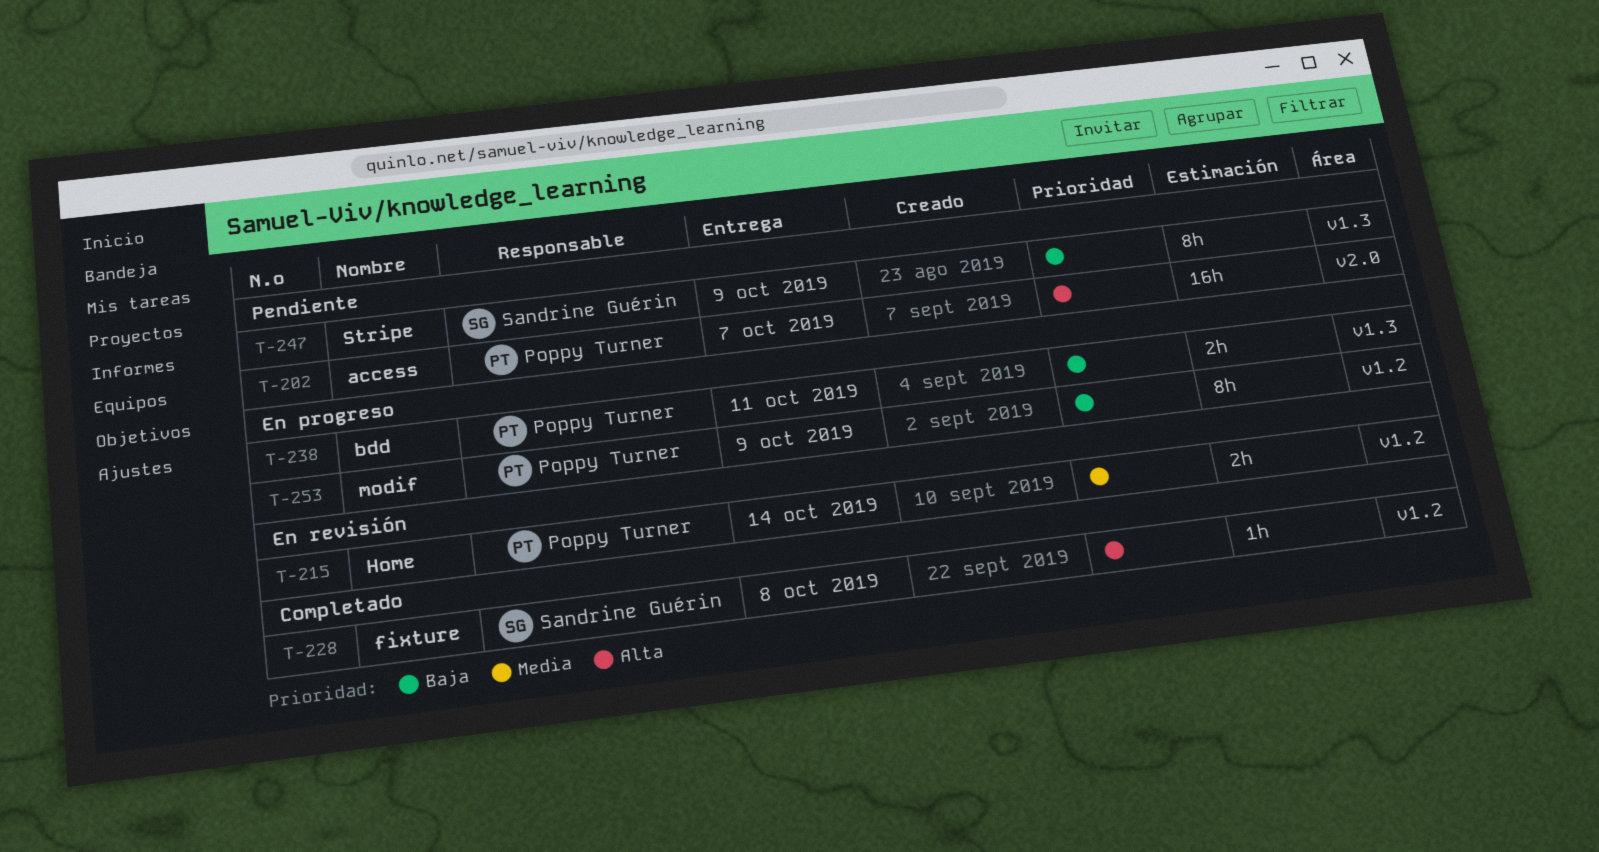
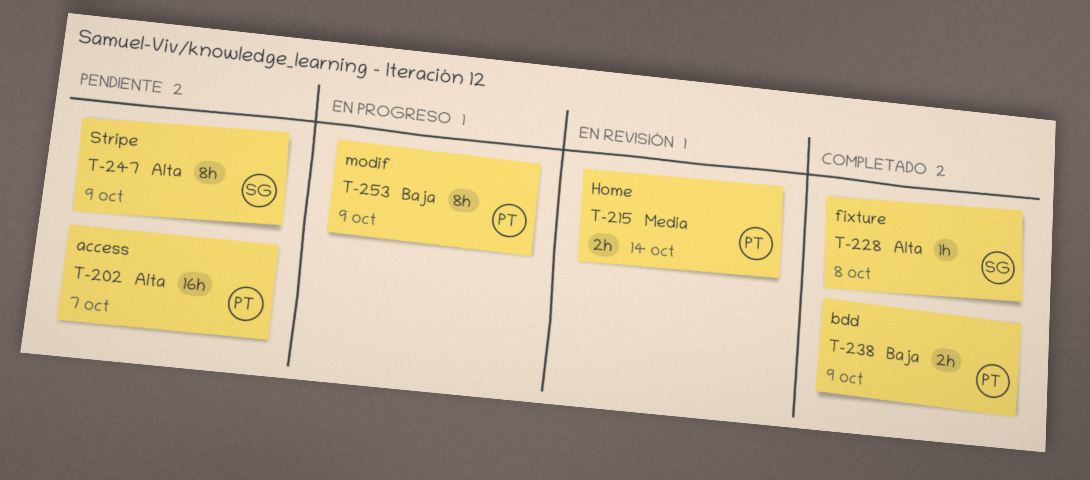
T-238, status: En progreso -> Completado
T-238, due: Oct 11 -> Oct 9
T-247, priority: Baja -> Alta

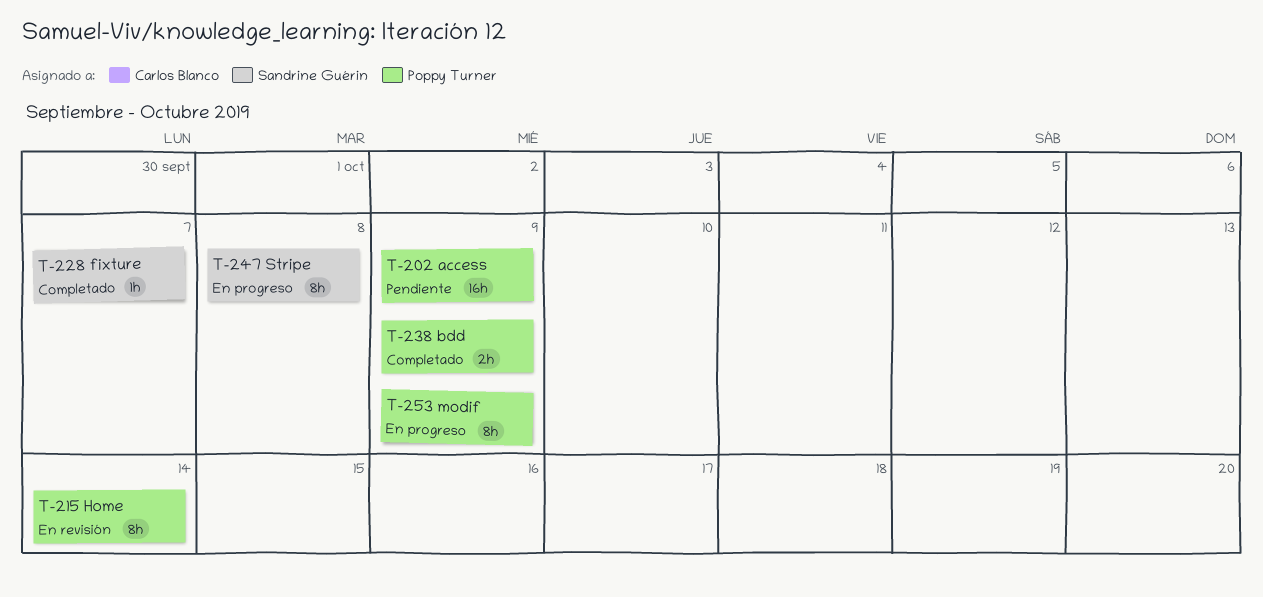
T-202, due: Oct 7 -> Oct 9
T-215, estimate: 2h -> 8h
T-228, due: Oct 8 -> Oct 7
T-247, status: Pendiente -> En progreso
T-247, due: Oct 9 -> Oct 8

